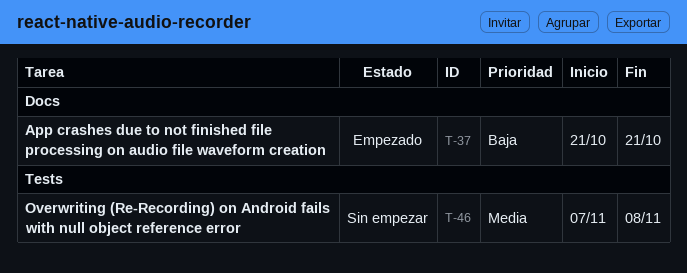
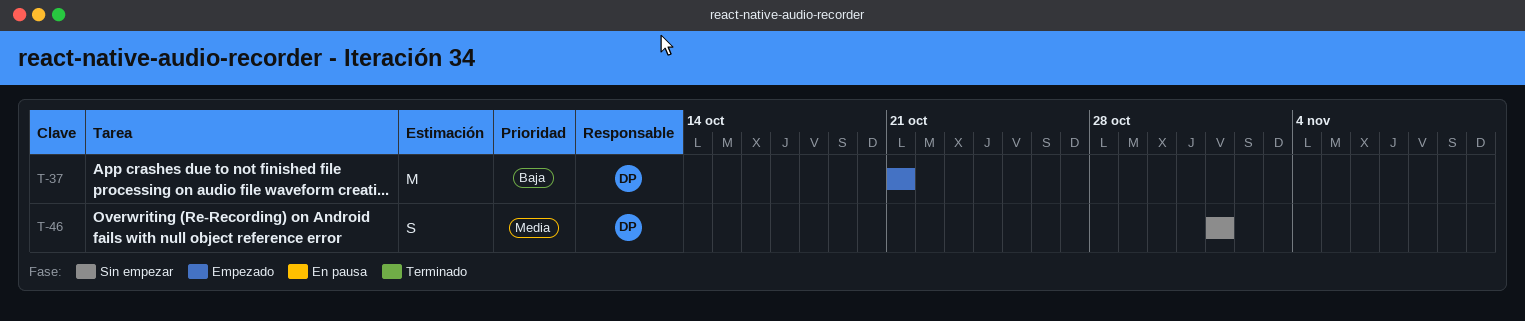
T-46, start: Nov 7 -> Nov 1
T-46, due: Nov 8 -> Nov 1

